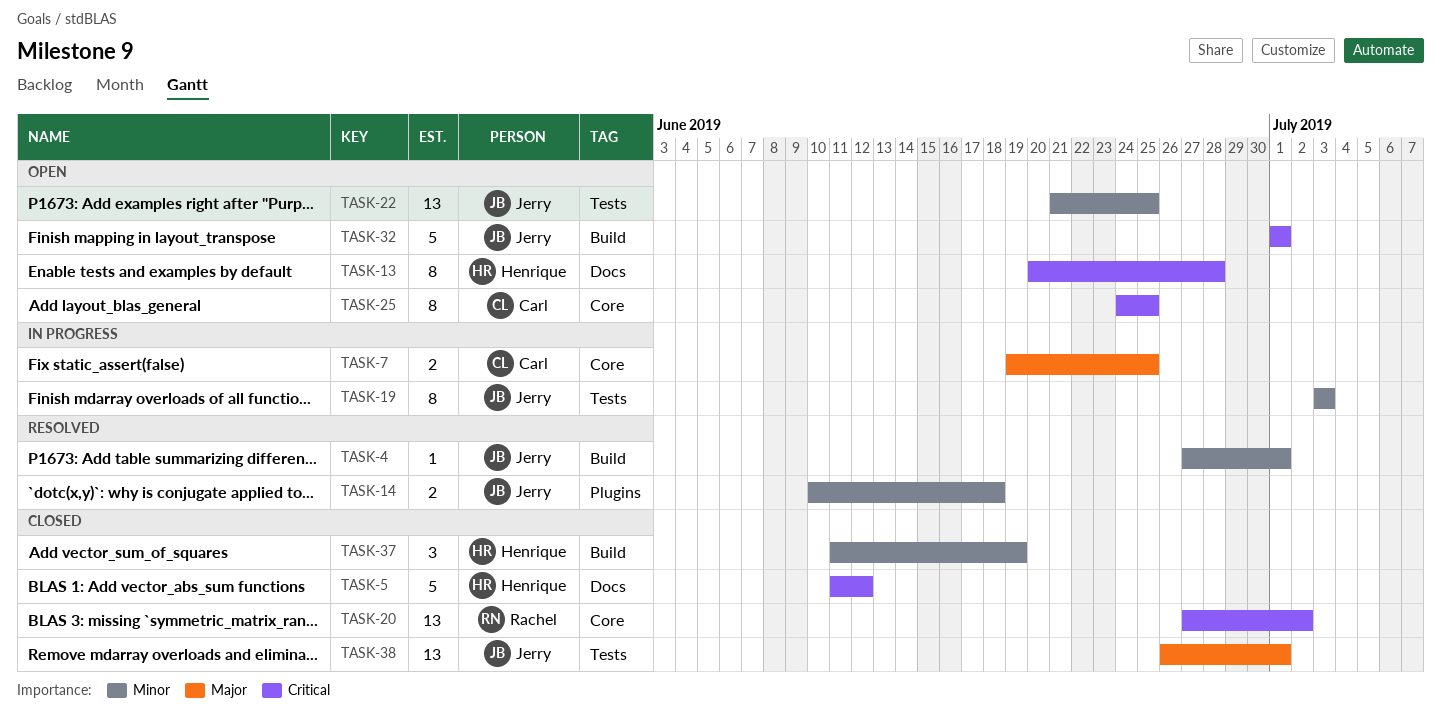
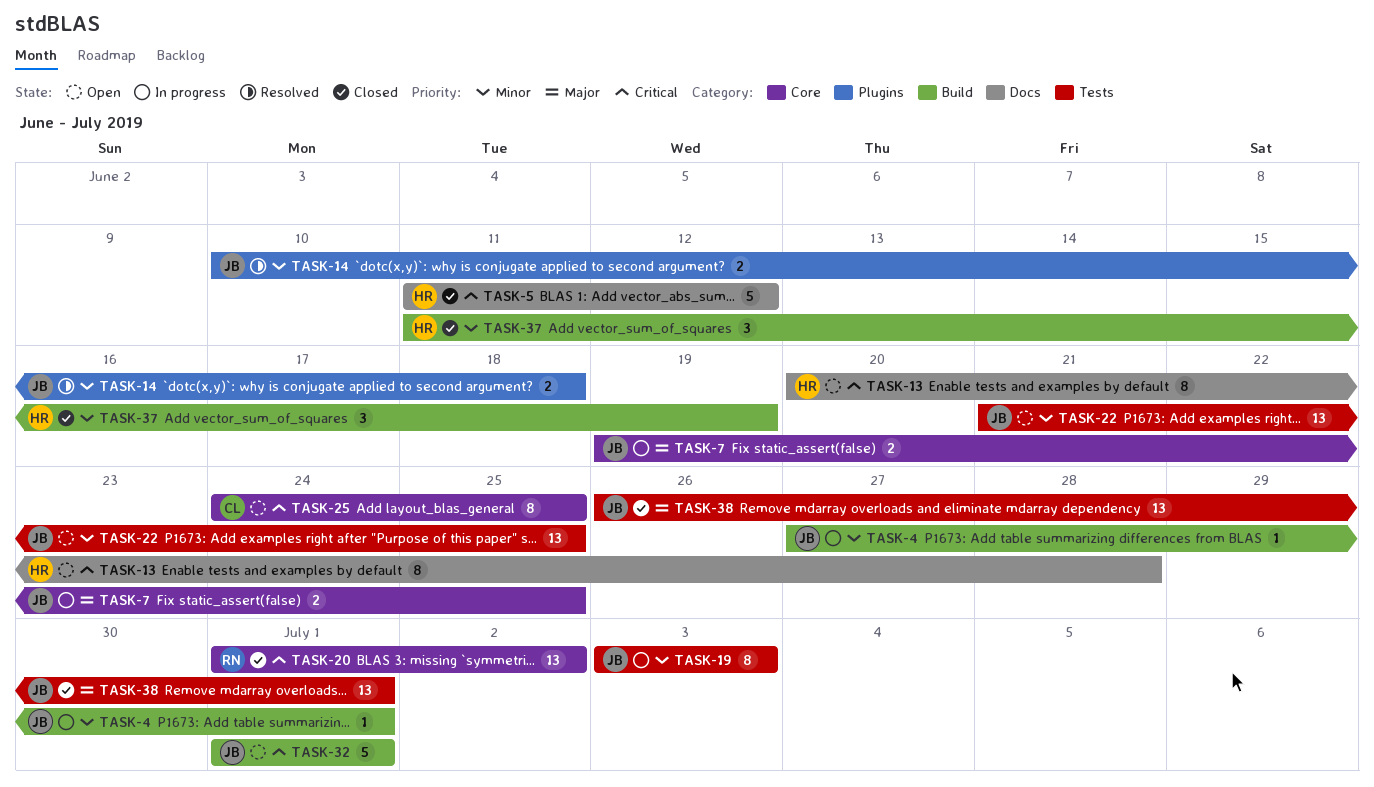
TASK-4, status: Resolved -> In progress
TASK-7, owner: Carl -> Jerry
TASK-20, start: Jun 27 -> Jul 1

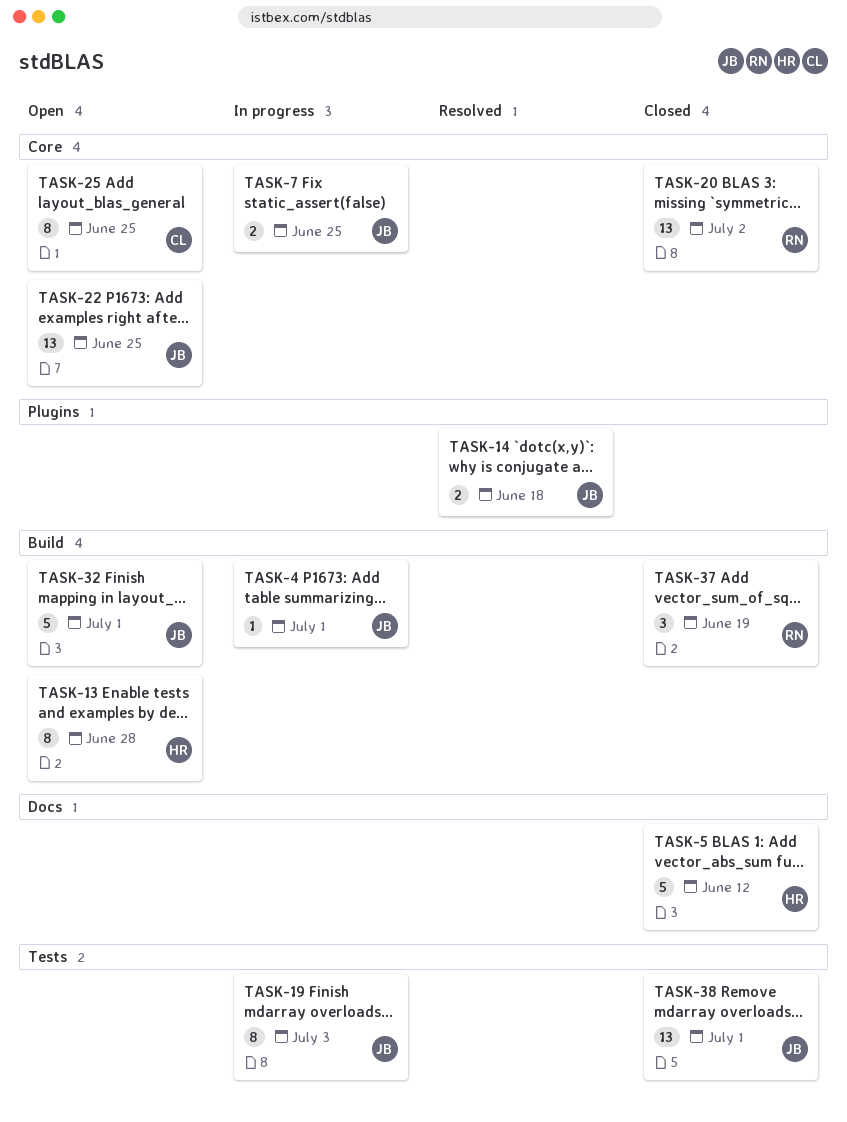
TASK-13, label: Docs -> Build
TASK-22, label: Tests -> Core
TASK-37, owner: HR -> RN

